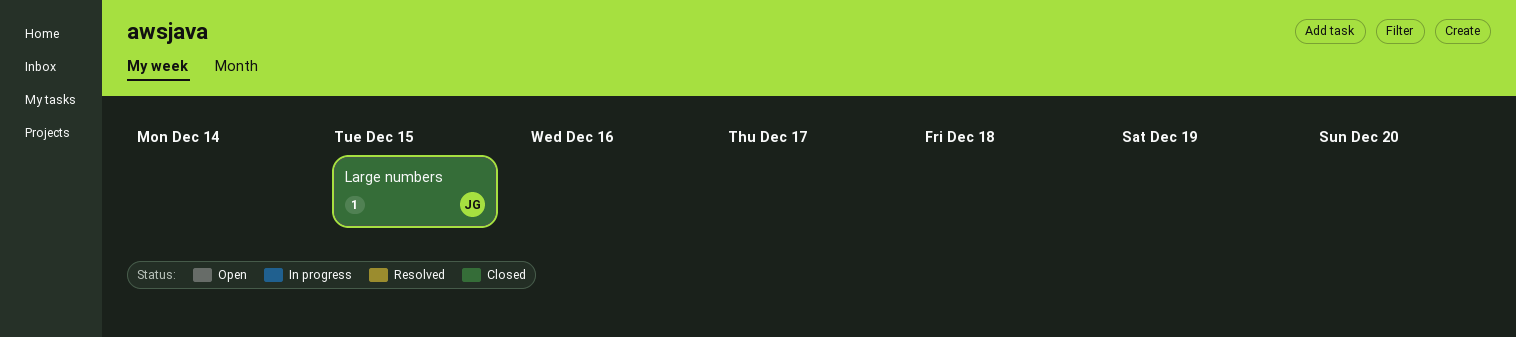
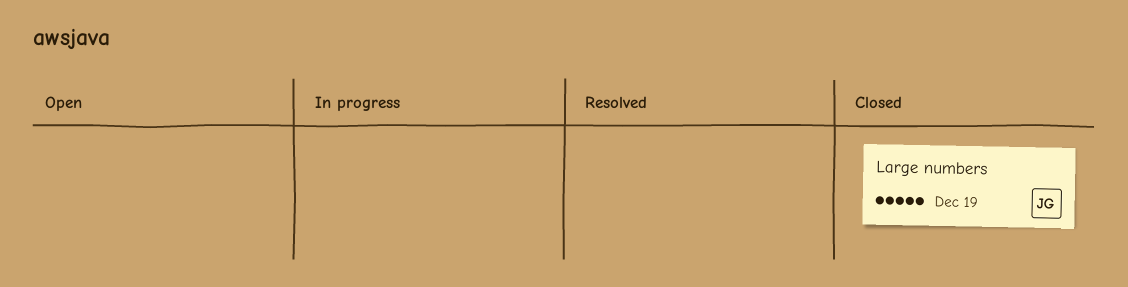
Large numbers, estimate: 1 -> 5
Large numbers, due: Dec 15 -> Dec 19

